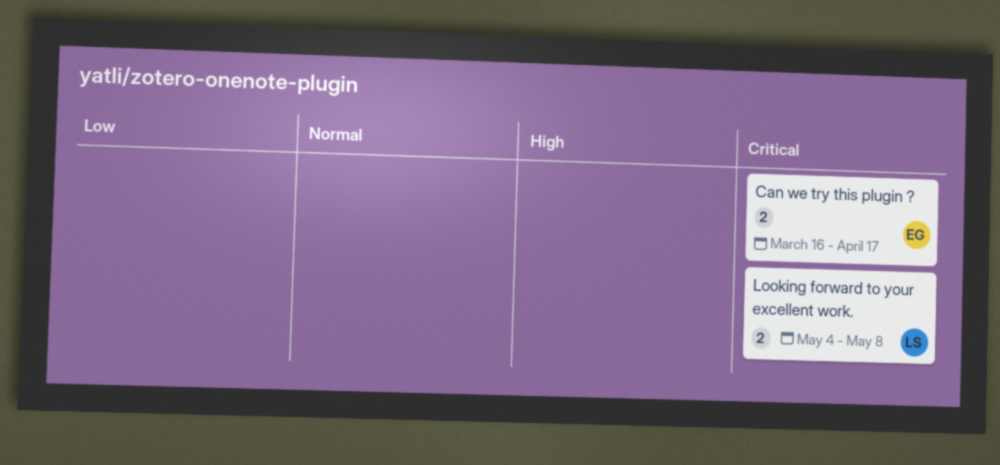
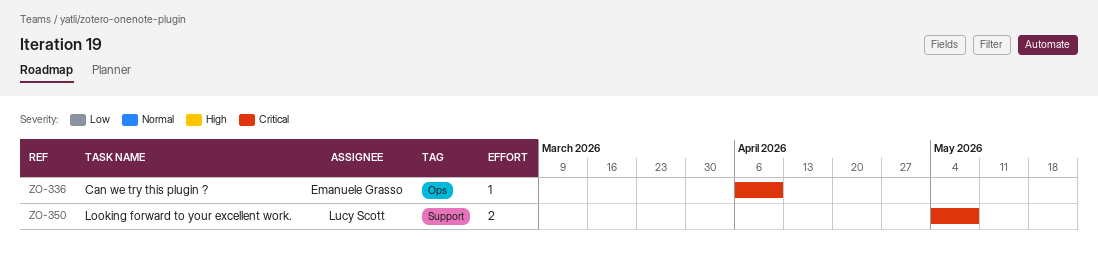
Can we try this plugin ?, estimate: 2 -> 1
Can we try this plugin ?, start: Mar 16 -> Apr 6
Can we try this plugin ?, due: Apr 17 -> Apr 10

